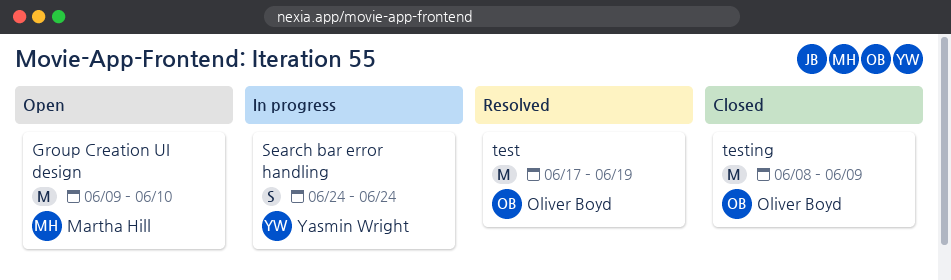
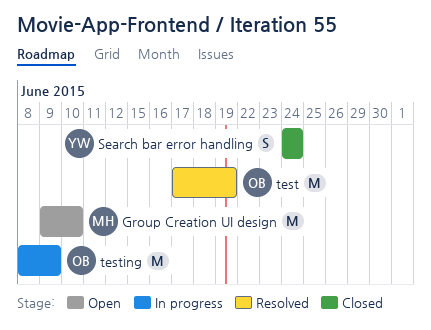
Search bar error handling, status: In progress -> Closed
testing, status: Closed -> In progress

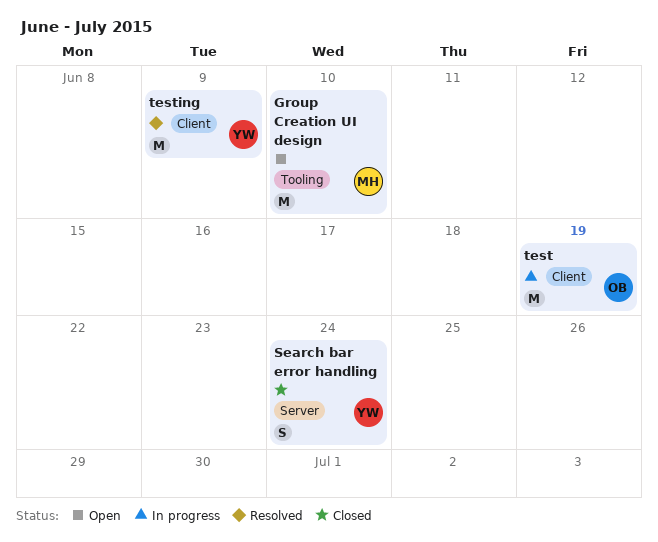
test, status: Resolved -> In progress
testing, status: In progress -> Resolved
testing, owner: OB -> YW

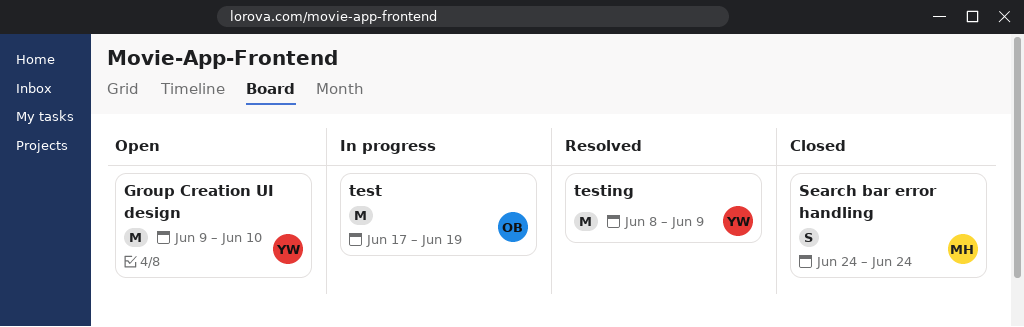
Group Creation UI design, owner: MH -> YW
Search bar error handling, owner: YW -> MH

